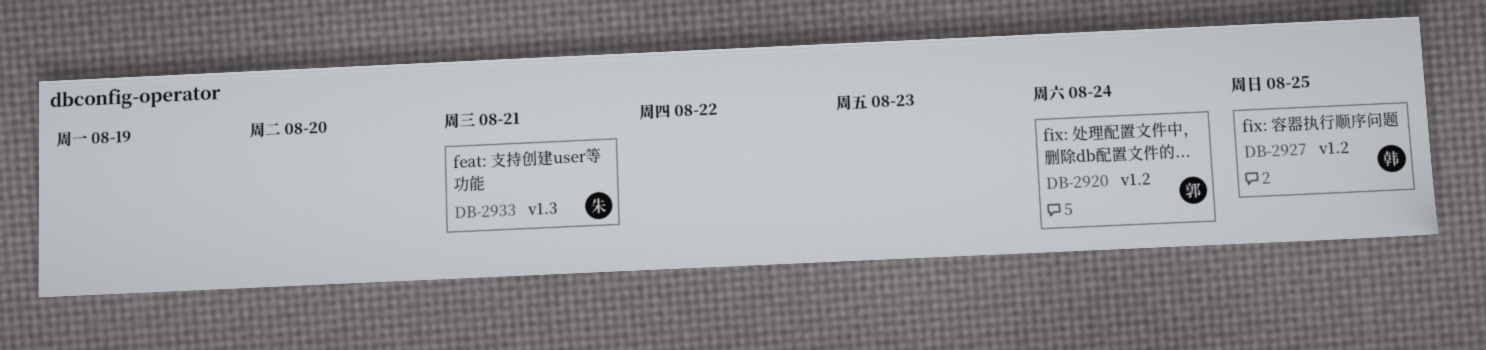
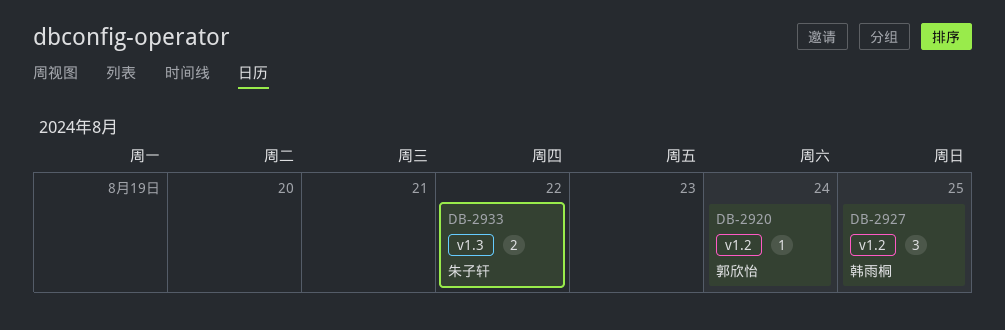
DB-2933, due: Aug 21 -> Aug 22

